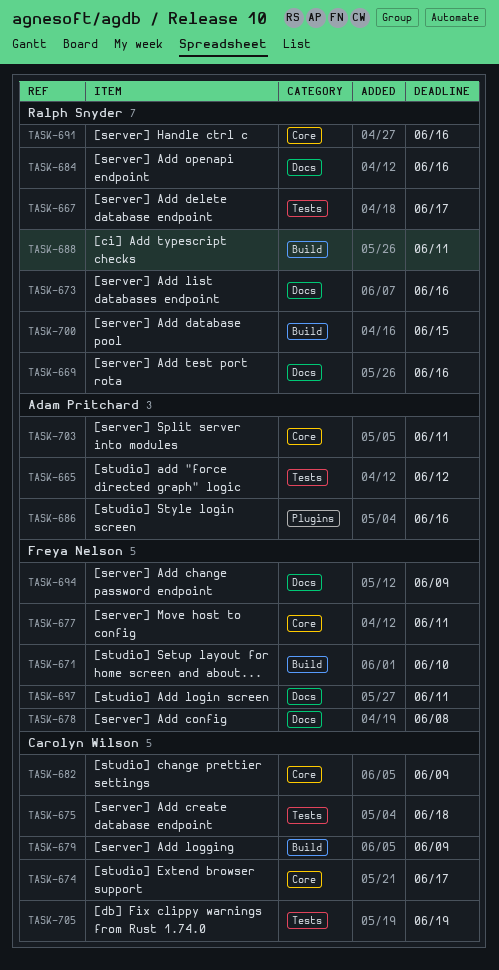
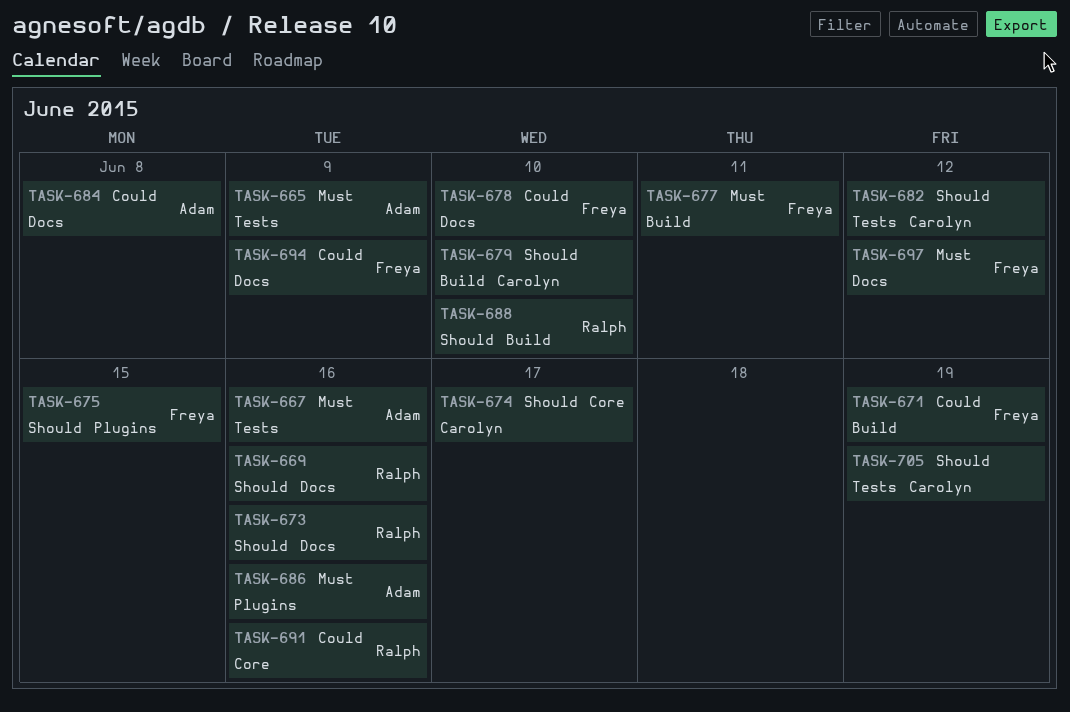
TASK-665, due: Jun 12 -> Jun 9
TASK-667, owner: Ralph Snyder -> Adam Pritchard
TASK-667, due: Jun 17 -> Jun 16
TASK-671, due: Jun 10 -> Jun 19
TASK-675, owner: Carolyn Wilson -> Freya Nelson
TASK-675, label: Tests -> Plugins
TASK-675, due: Jun 18 -> Jun 15
TASK-677, label: Core -> Build
TASK-678, due: Jun 8 -> Jun 10
TASK-679, due: Jun 9 -> Jun 10
TASK-682, label: Core -> Tests
TASK-682, due: Jun 9 -> Jun 12
TASK-684, owner: Ralph Snyder -> Adam Pritchard
TASK-684, due: Jun 16 -> Jun 8
TASK-688, due: Jun 11 -> Jun 10
TASK-697, due: Jun 11 -> Jun 12
TASK-700: present -> none
TASK-703: present -> none

